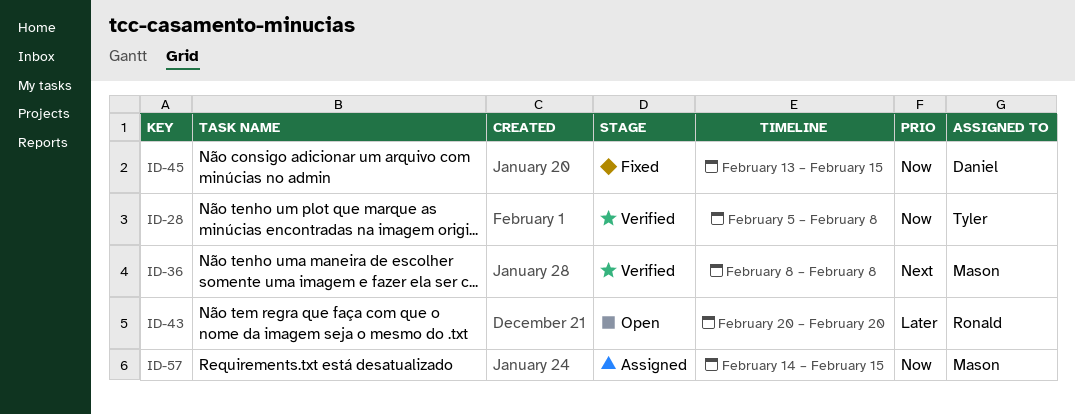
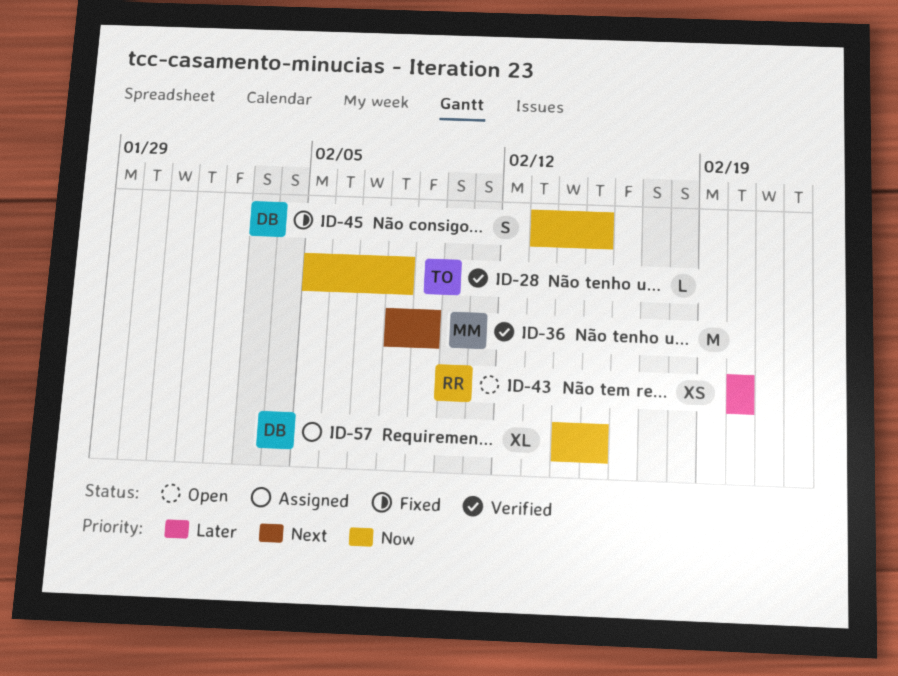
ID-36, due: Feb 8 -> Feb 9
ID-57, owner: Mason -> Daniel

